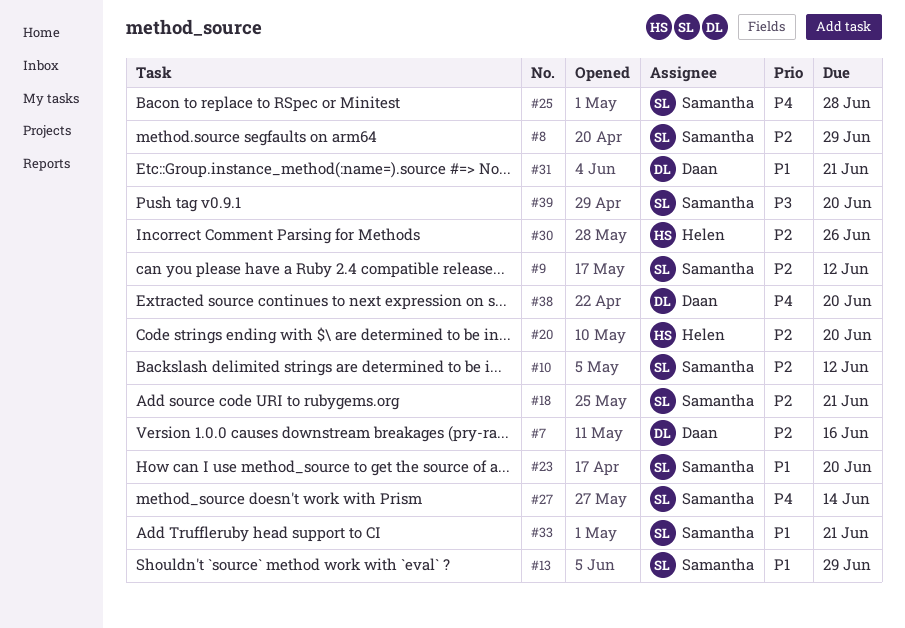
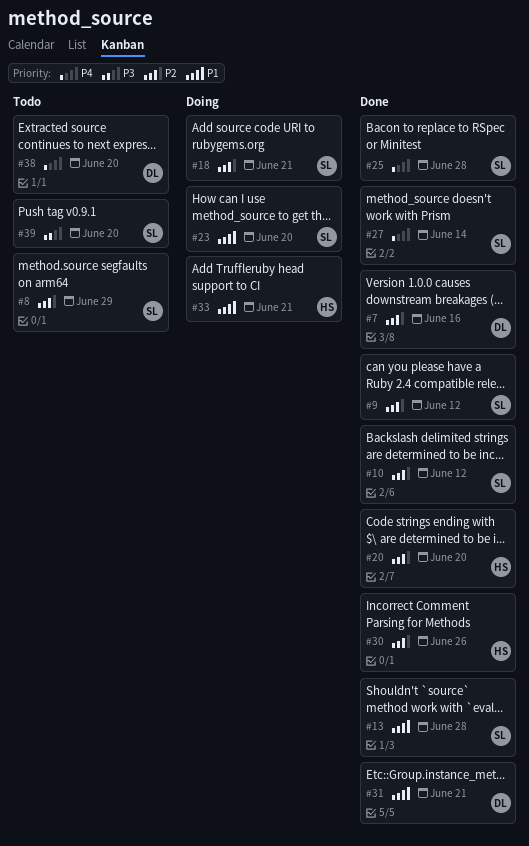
#13, due: Jun 29 -> Jun 28
#33, owner: Samantha -> Helen

